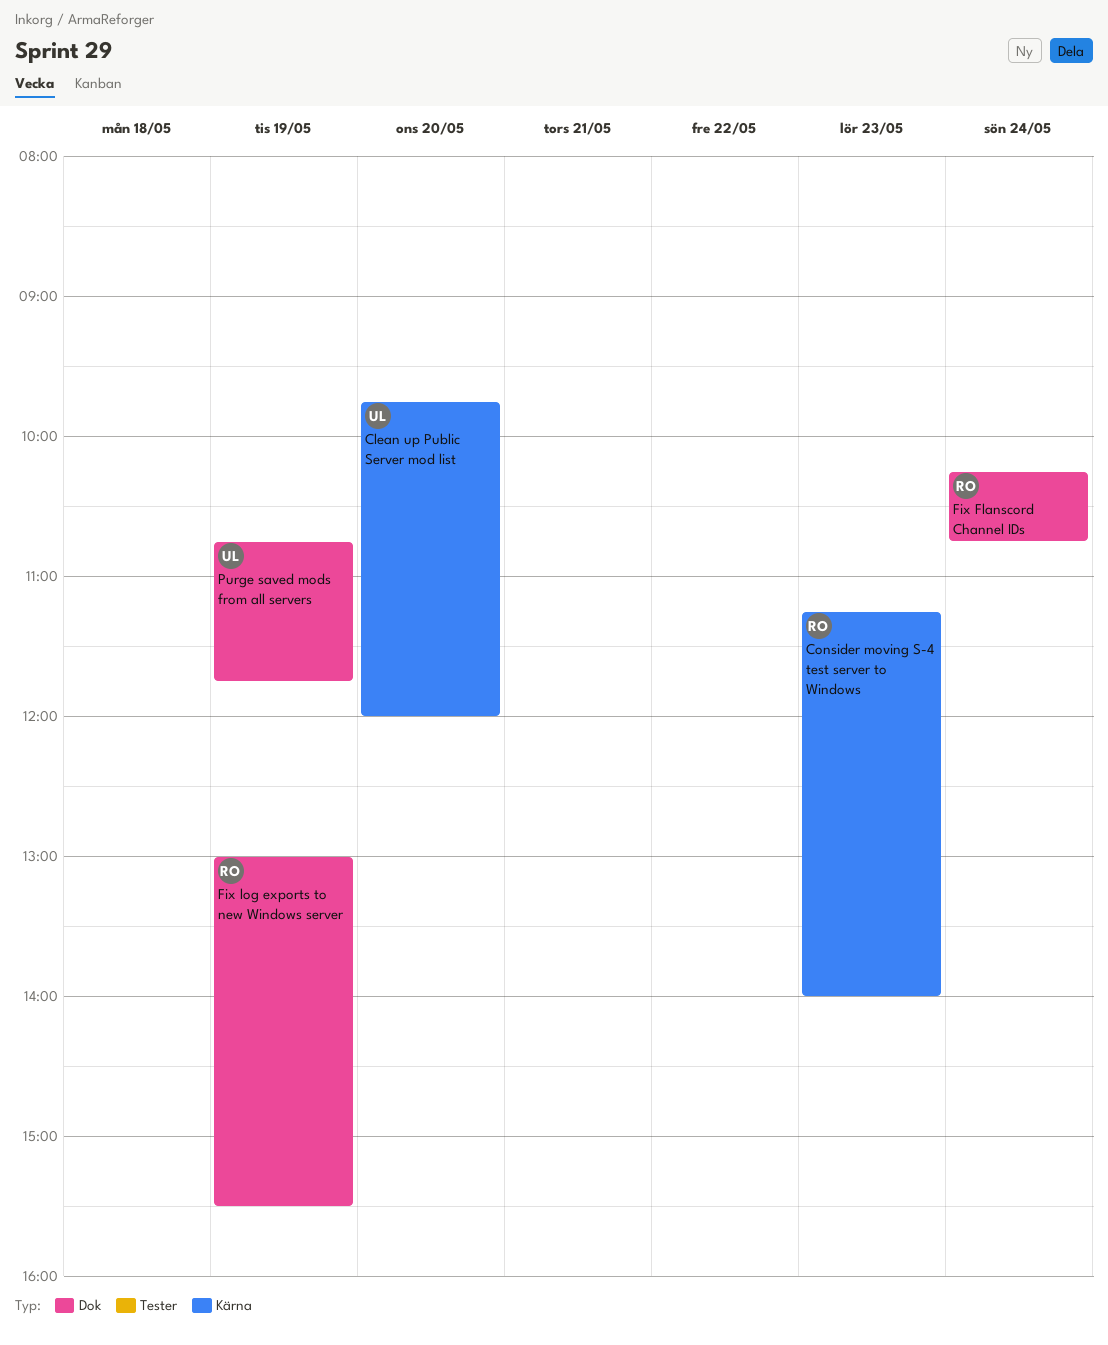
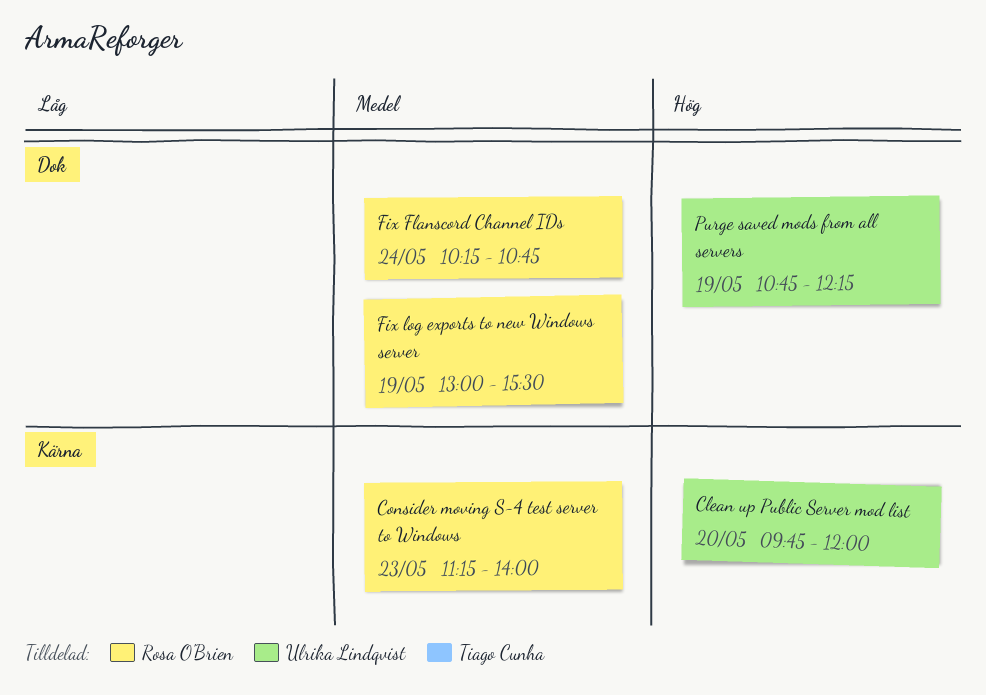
Purge saved mods from all servers, ends: 11:45 -> 12:15

